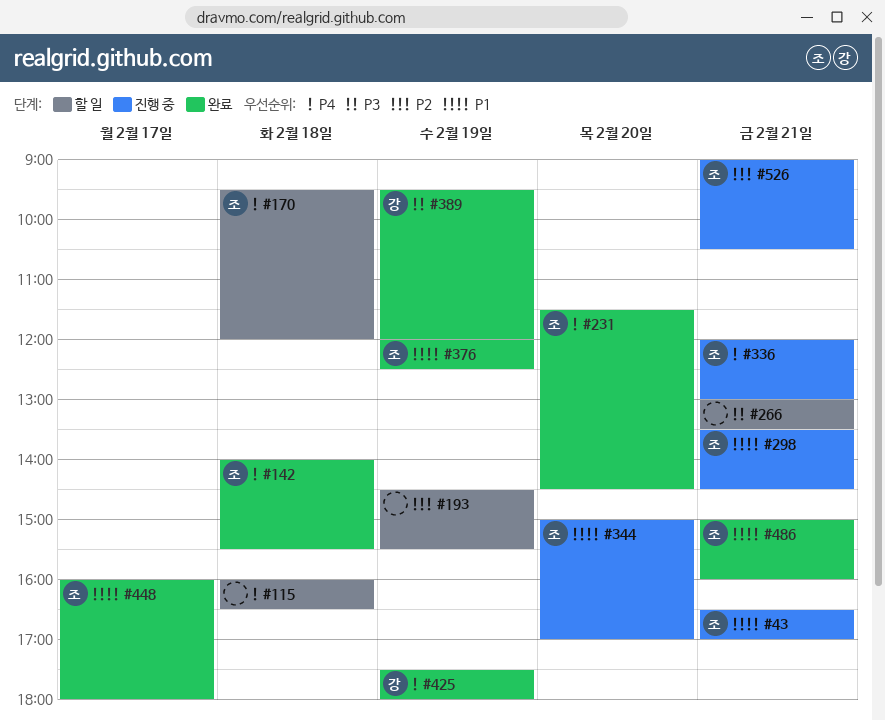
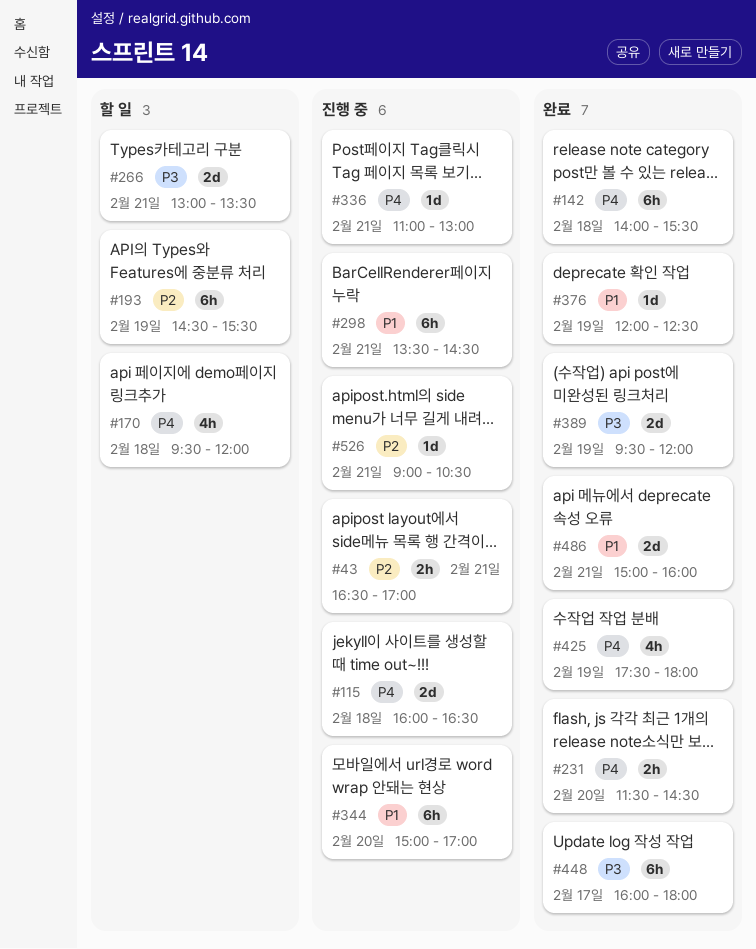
#43, priority: P1 -> P2
#115, status: 할 일 -> 진행 중
#336, begins: 12:00 -> 11:00
#448, priority: P1 -> P3

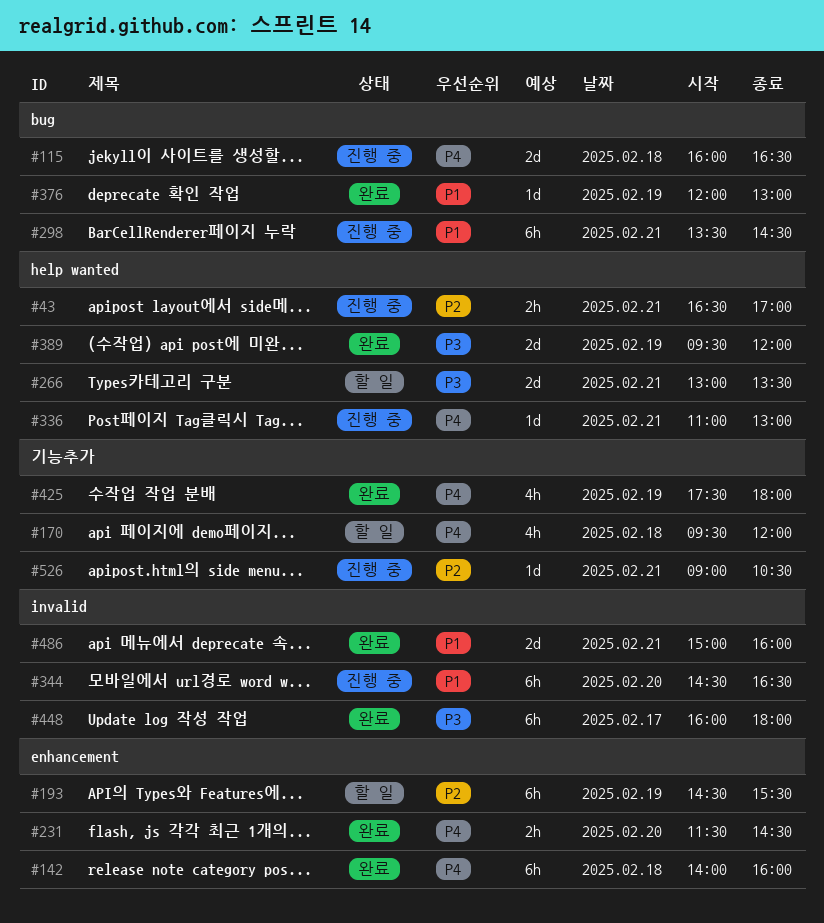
#142, ends: 15:30 -> 16:00
#344, begins: 15:00 -> 14:30
#344, ends: 17:00 -> 16:30
#376, ends: 12:30 -> 13:00

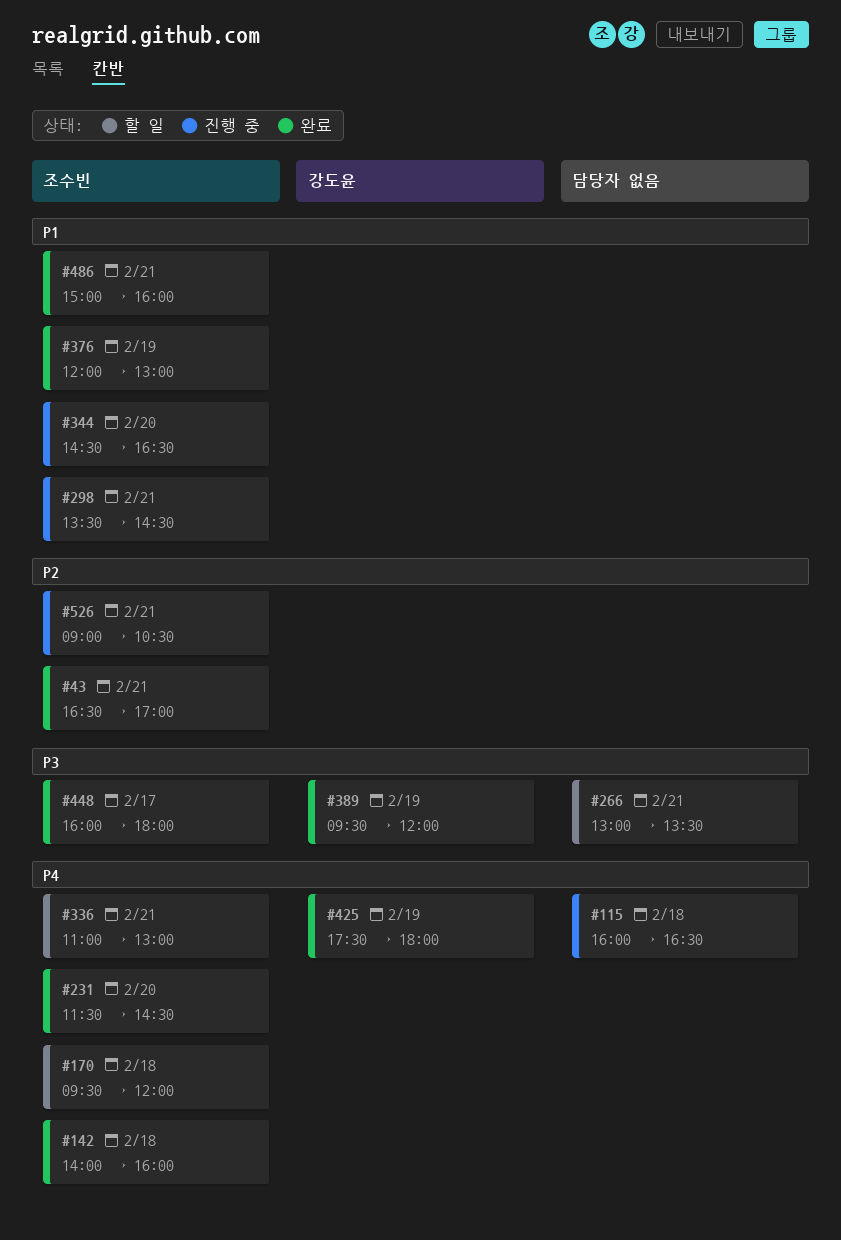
#43, status: 진행 중 -> 완료
#193: present -> none
#336, status: 진행 중 -> 할 일

